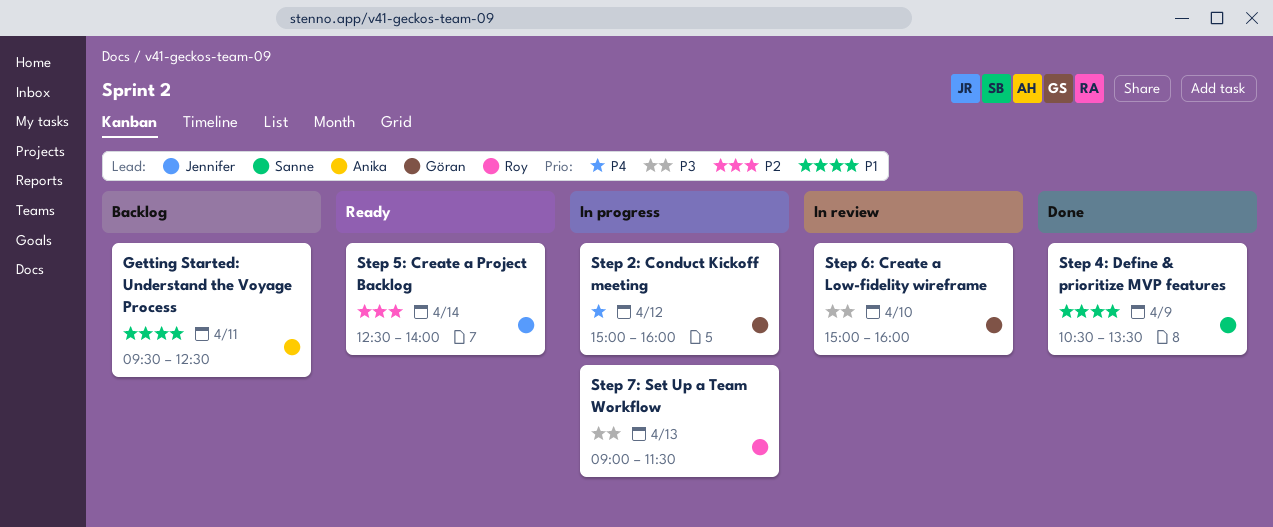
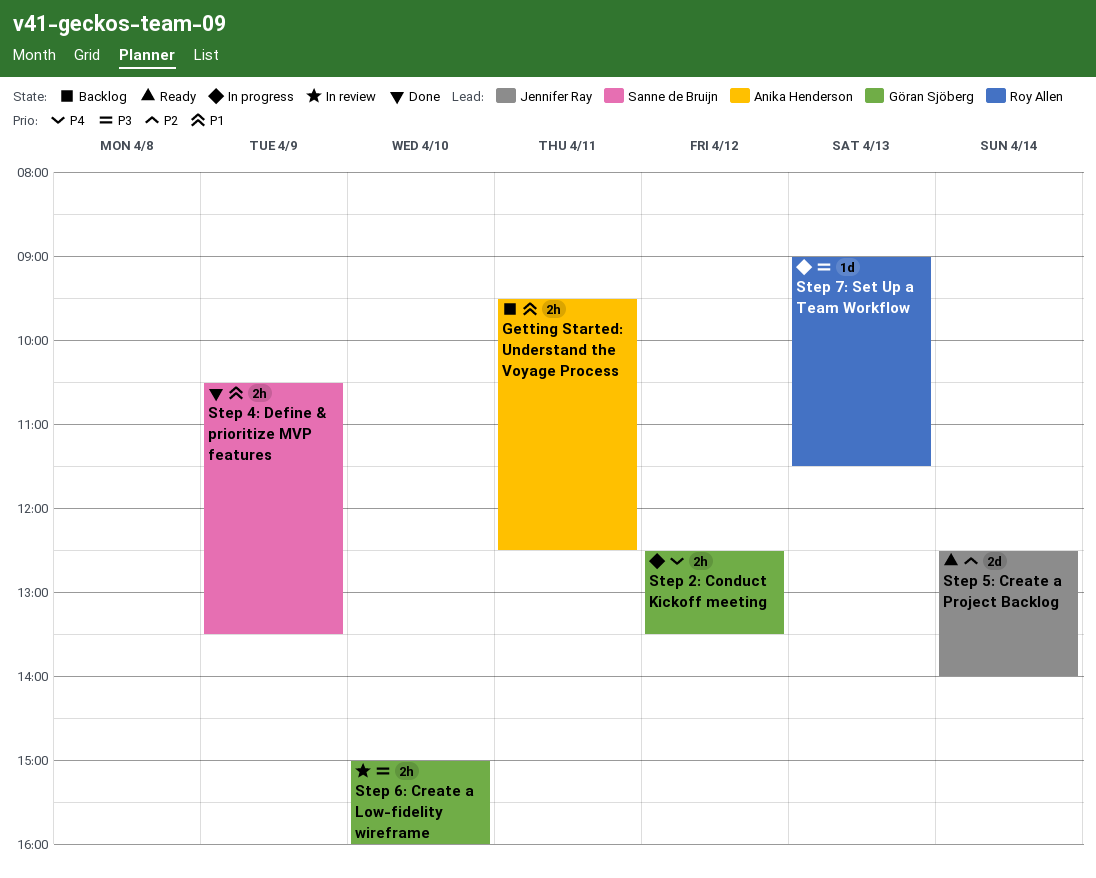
Step 2: Conduct Kickoff meeting, begins: 15:00 -> 12:30
Step 2: Conduct Kickoff meeting, ends: 16:00 -> 13:30

